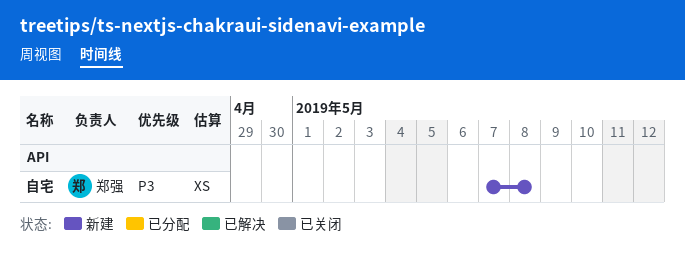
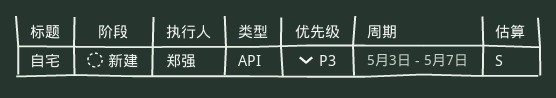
自宅, estimate: XS -> S
自宅, start: May 7 -> May 3
自宅, due: May 8 -> May 7

